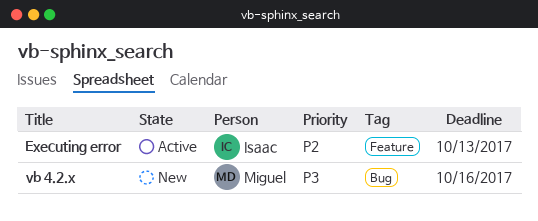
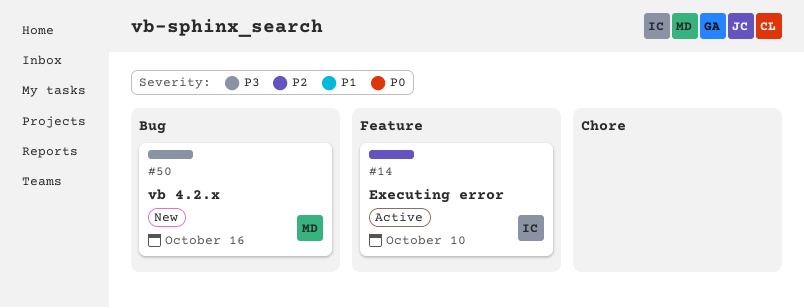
Executing error, due: Oct 13 -> Oct 10

